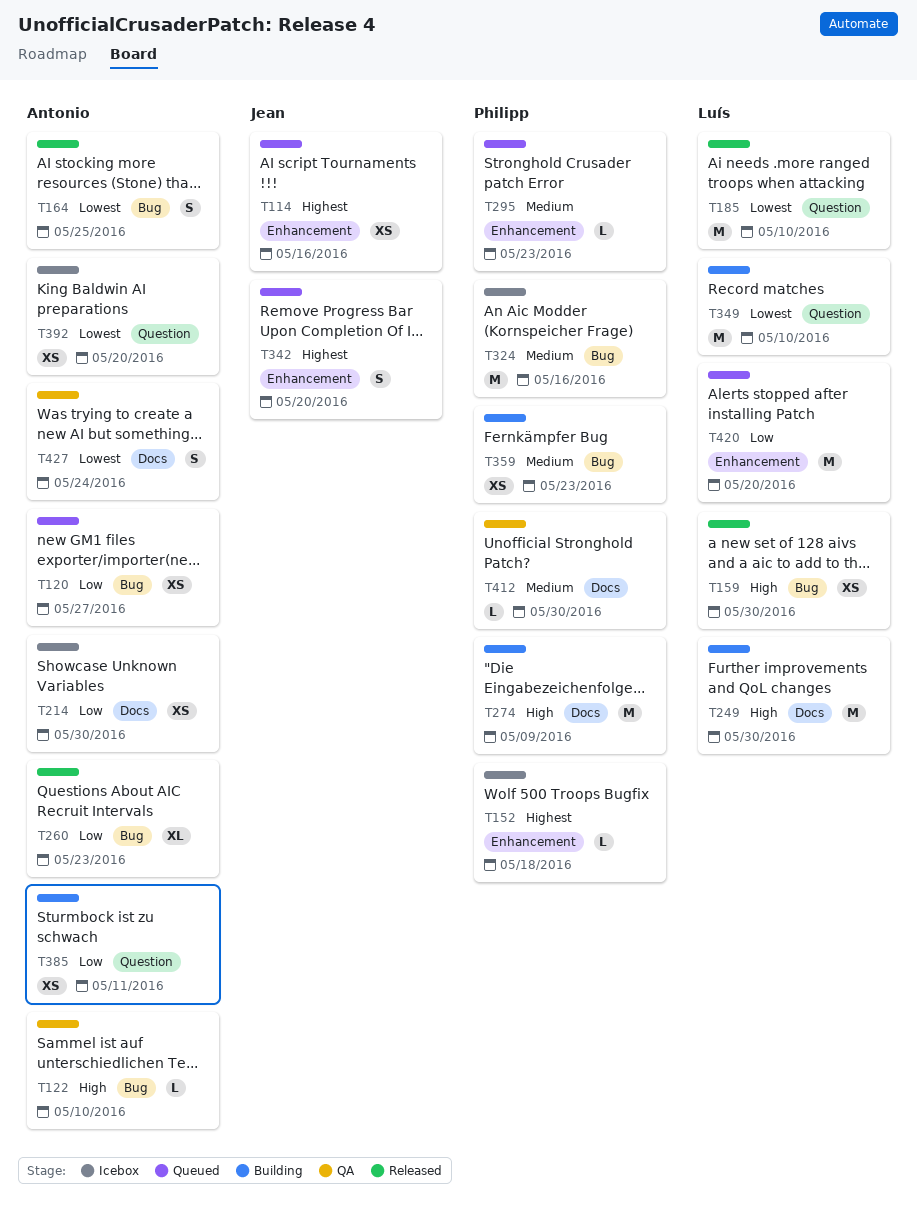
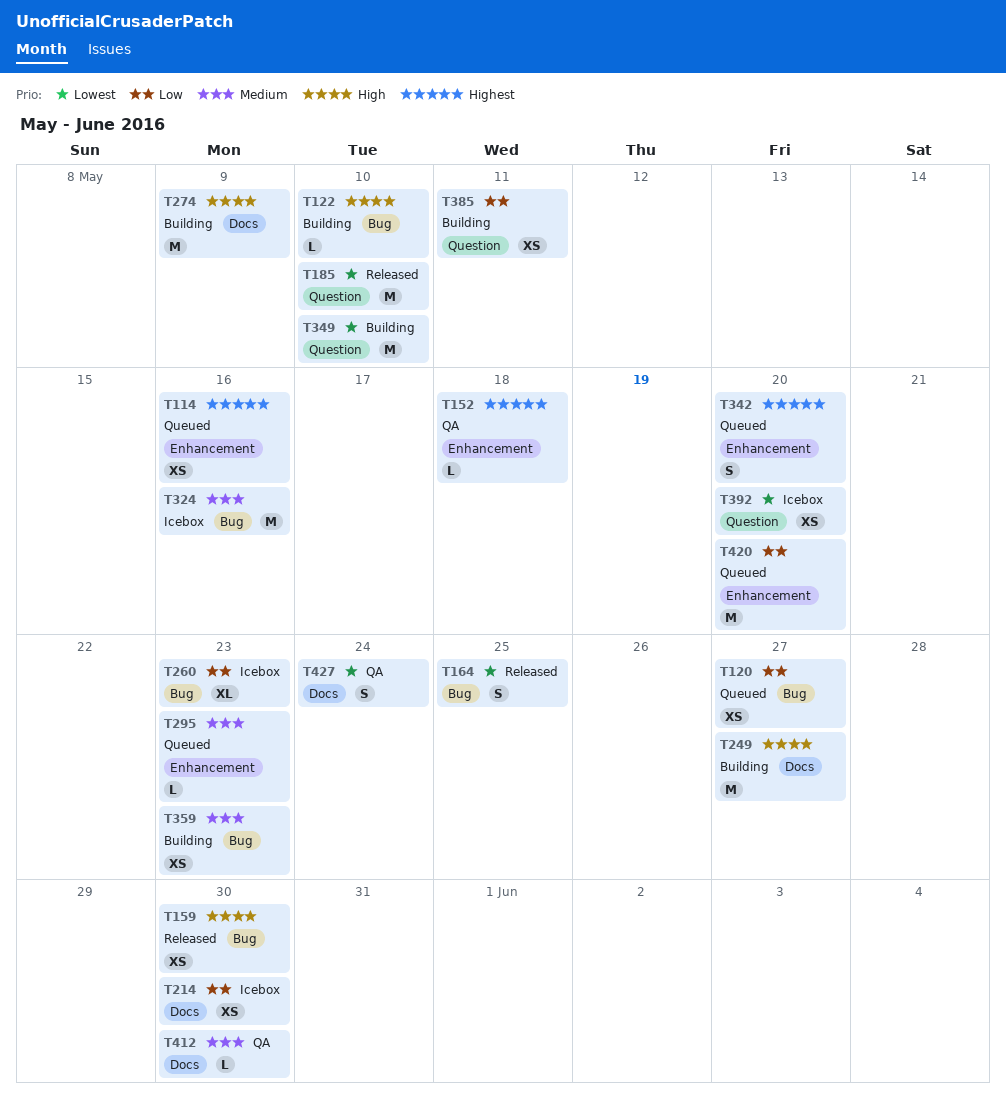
T122, status: QA -> Building
T152, status: Icebox -> QA
T249, due: May 30 -> May 27
T260, status: Released -> Icebox

